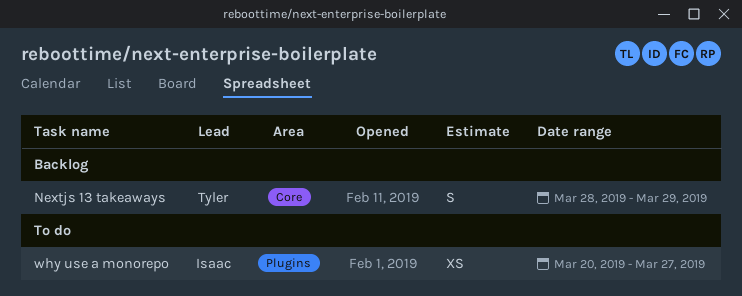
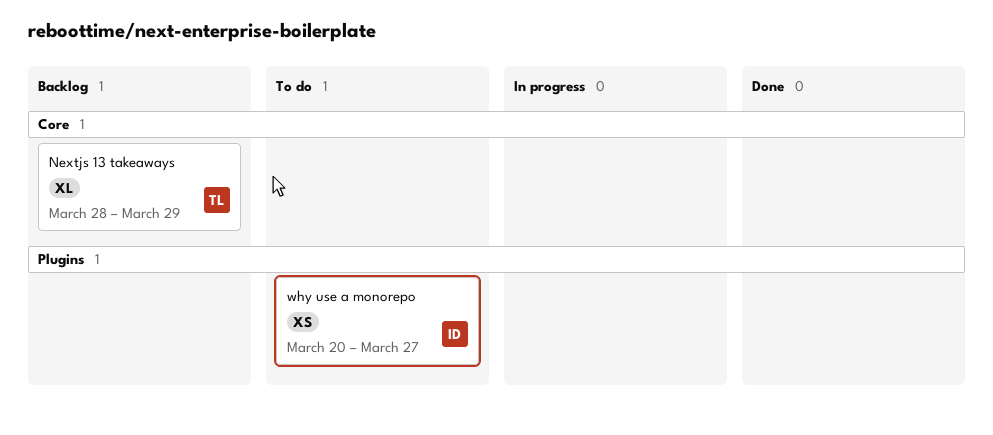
Nextjs 13 takeaways, estimate: S -> XL

